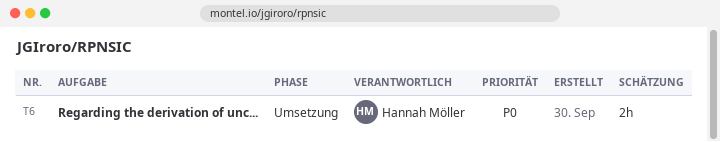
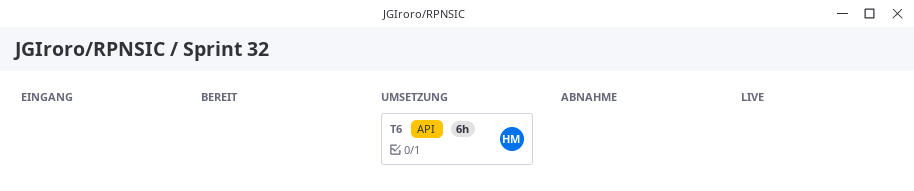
T6, estimate: 2h -> 6h

